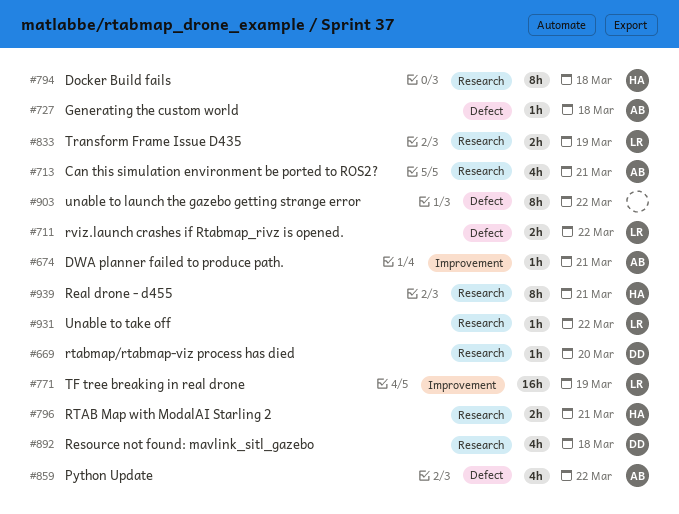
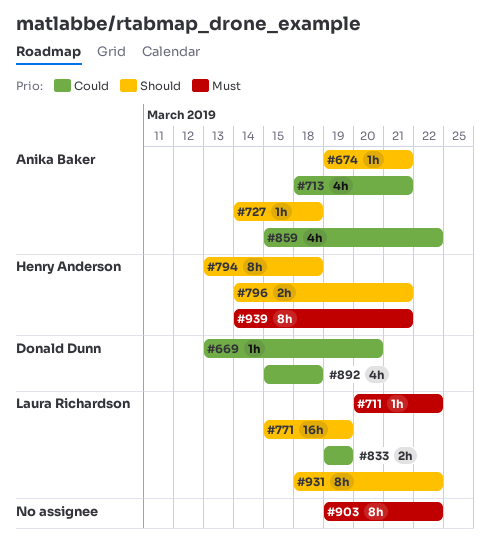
#711, estimate: 2h -> 1h
#931, estimate: 1h -> 8h

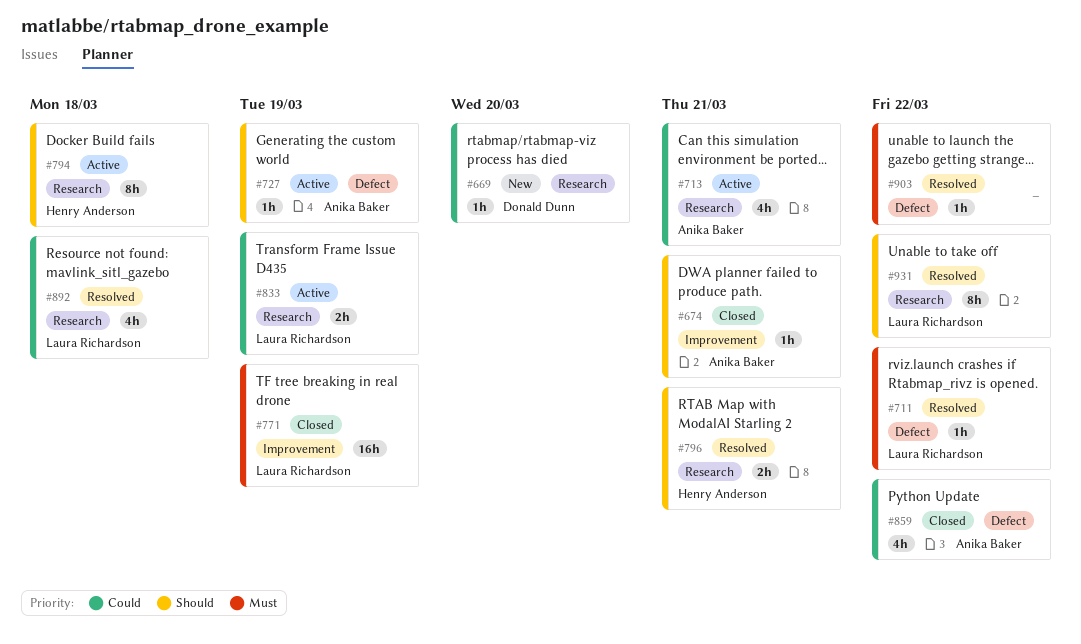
#727, due: Mar 18 -> Mar 19
#771, priority: Should -> Must
#892, owner: Donald Dunn -> Laura Richardson
#903, estimate: 8h -> 1h
#939: present -> none

